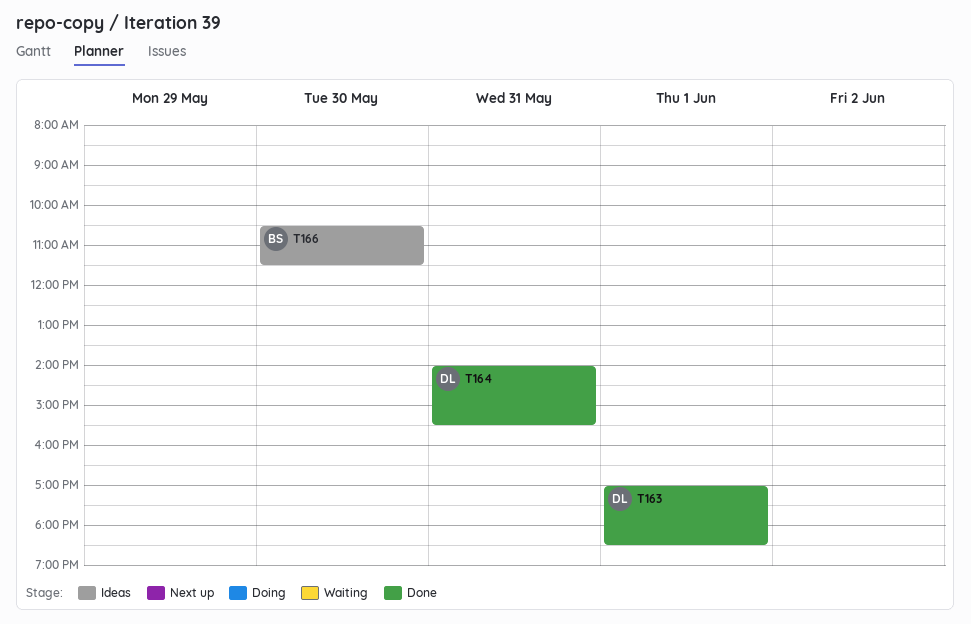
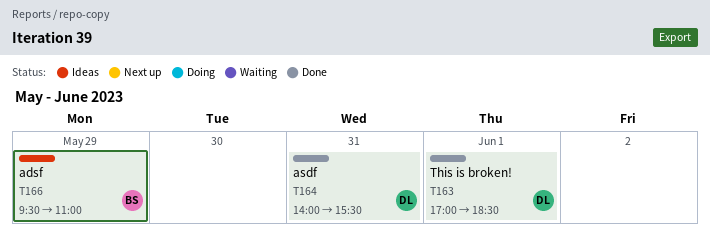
T166, day: May 30 -> May 29
T166, begins: 10:30 -> 09:30
T166, ends: 11:30 -> 11:00

